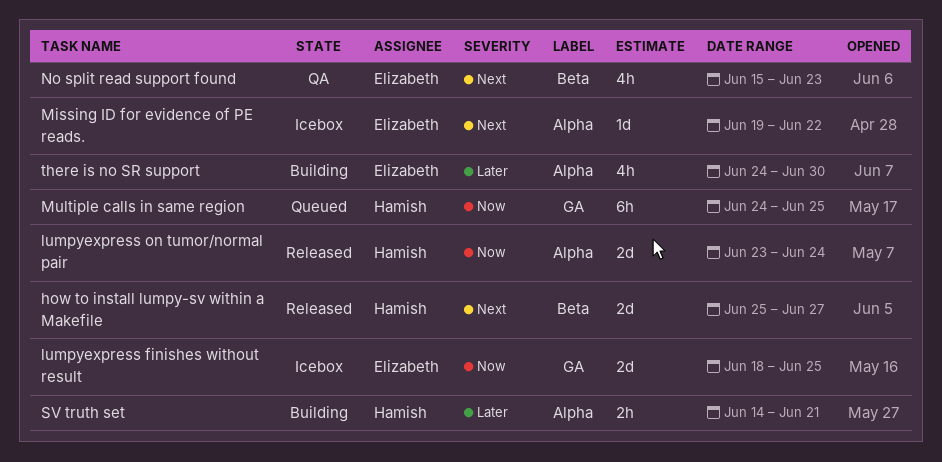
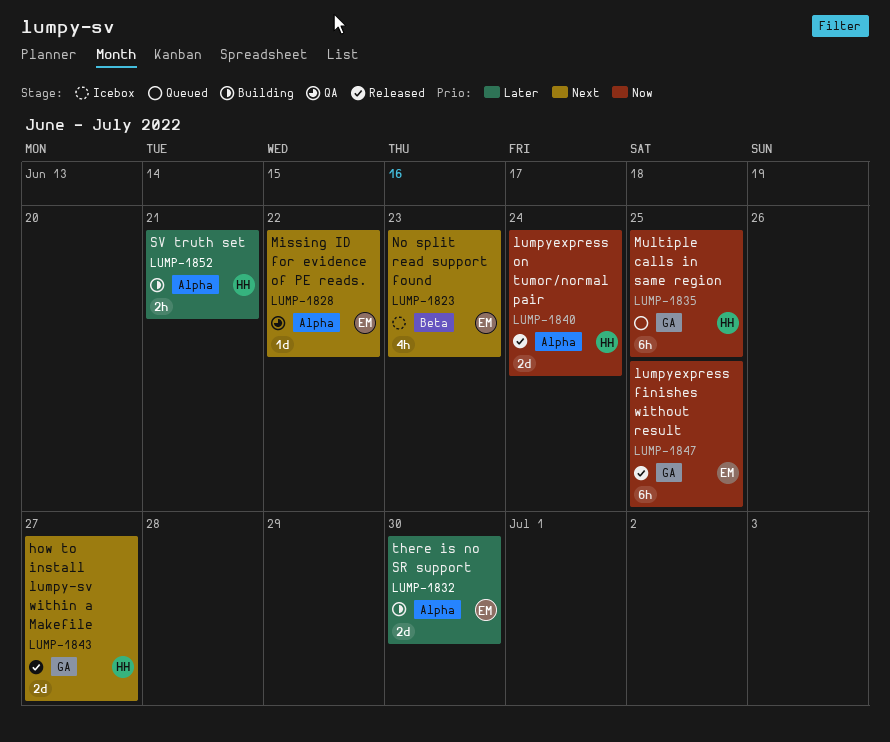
how to install lumpy-sv within a Makefile, label: Beta -> GA
lumpyexpress finishes without result, status: Icebox -> Released
lumpyexpress finishes without result, estimate: 2d -> 6h
Missing ID for evidence of PE reads., status: Icebox -> QA
No split read support found, status: QA -> Icebox
there is no SR support, estimate: 4h -> 2d

